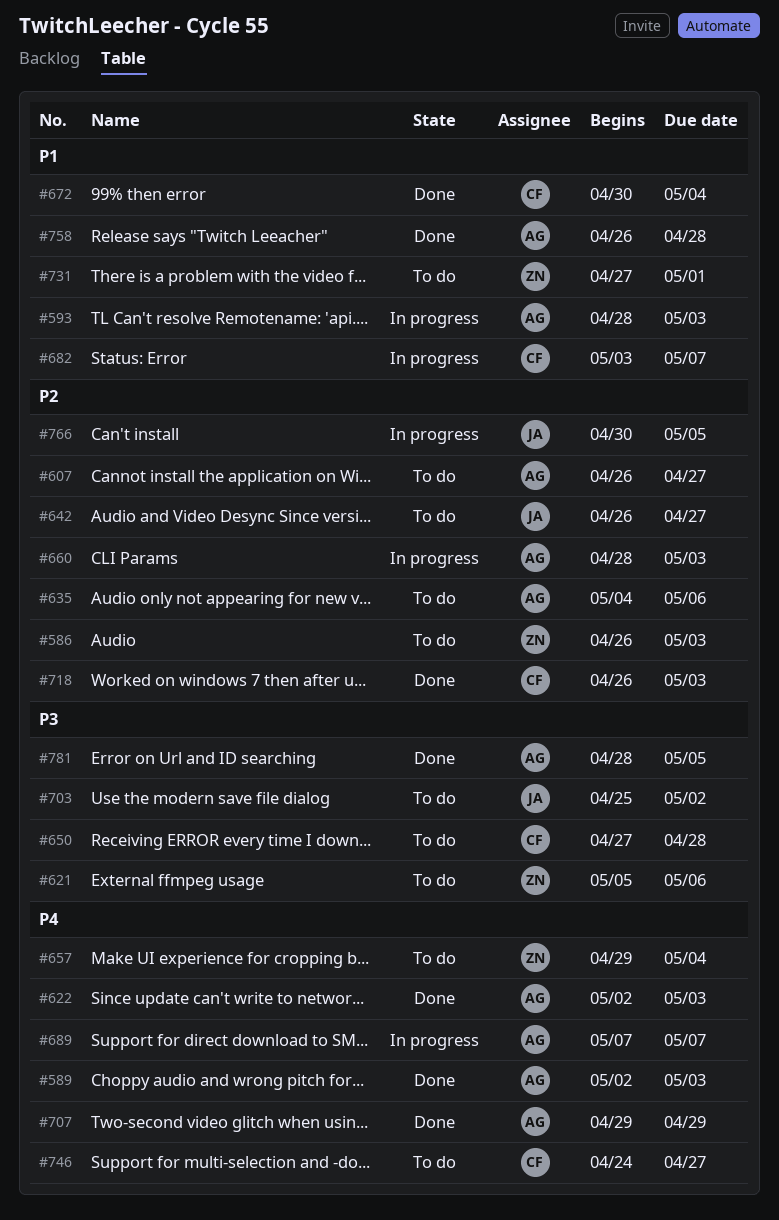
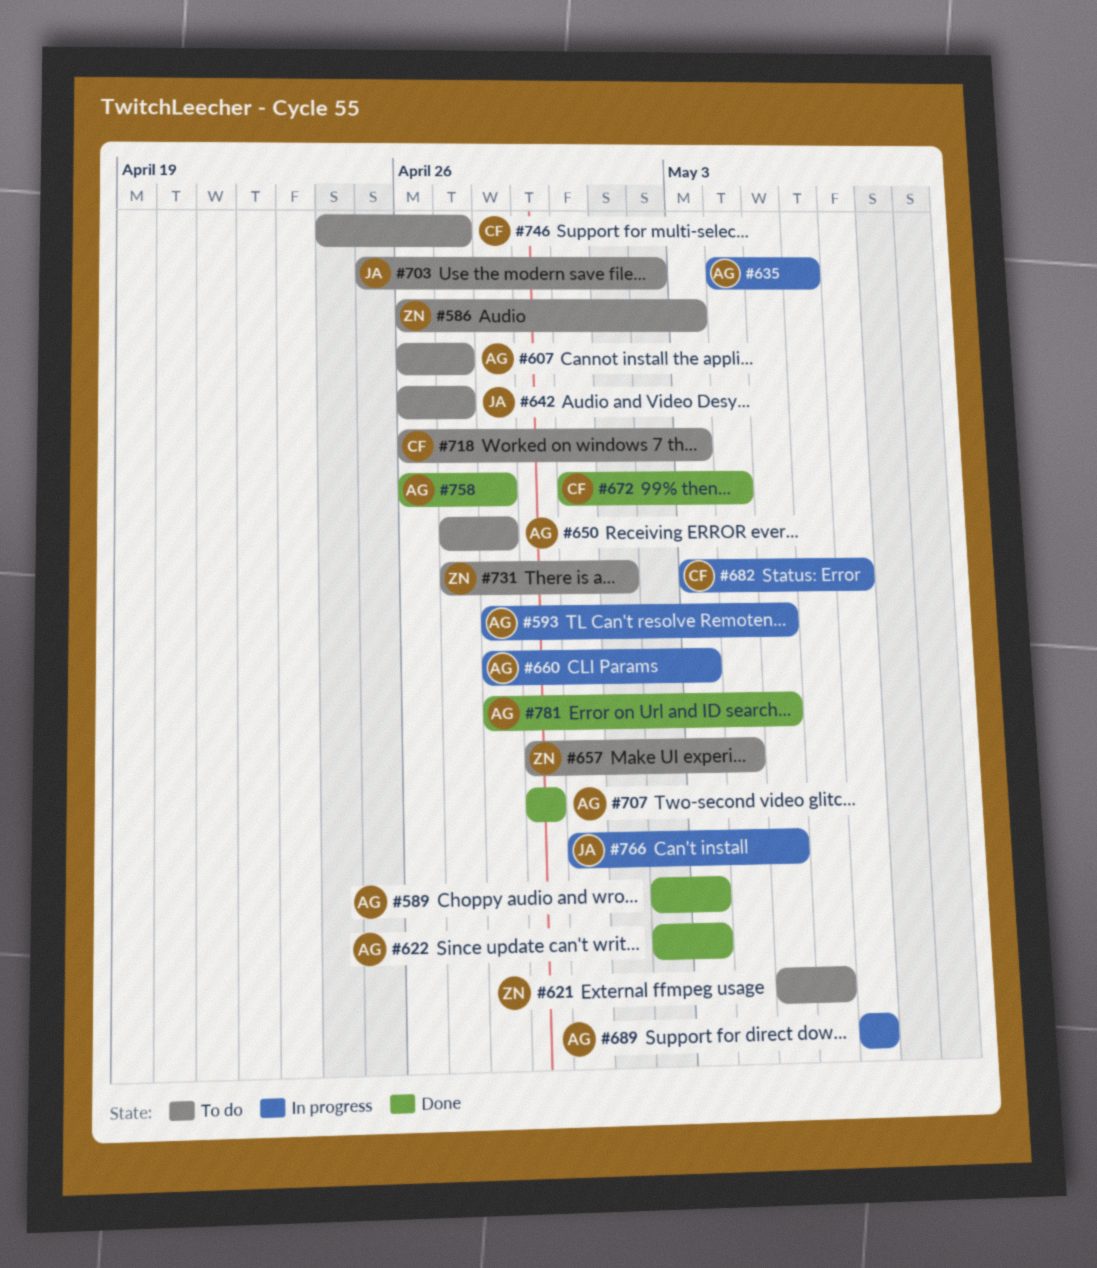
#593, due: May 3 -> May 5
#635, status: To do -> In progress
#650, owner: CF -> AG
#718, status: Done -> To do

